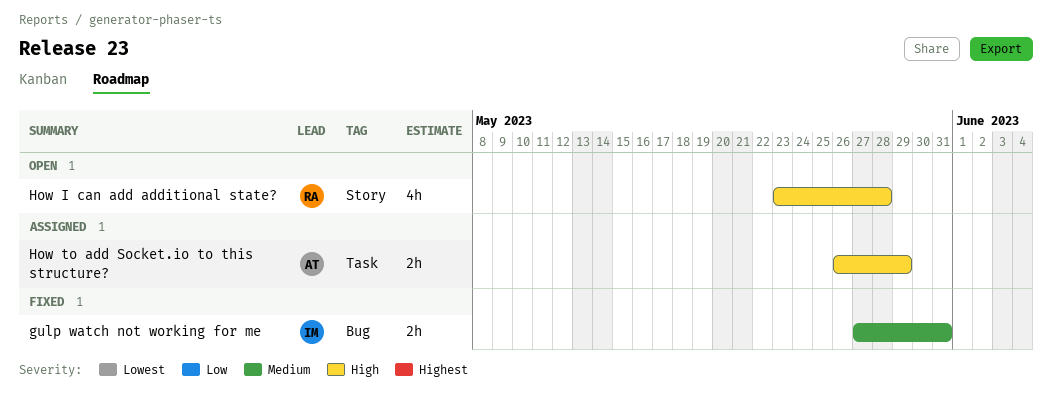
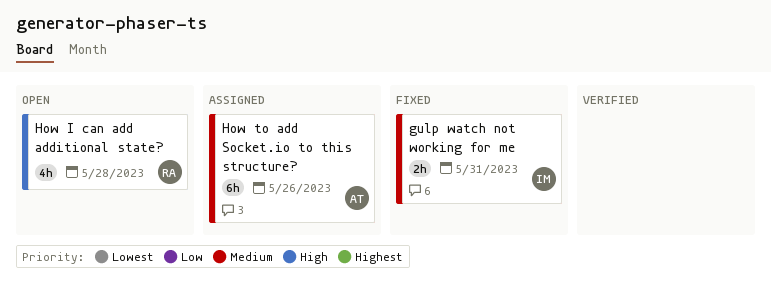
How to add Socket.io to this structure?, priority: High -> Medium
How to add Socket.io to this structure?, estimate: 2h -> 6h
How to add Socket.io to this structure?, due: May 29 -> May 26

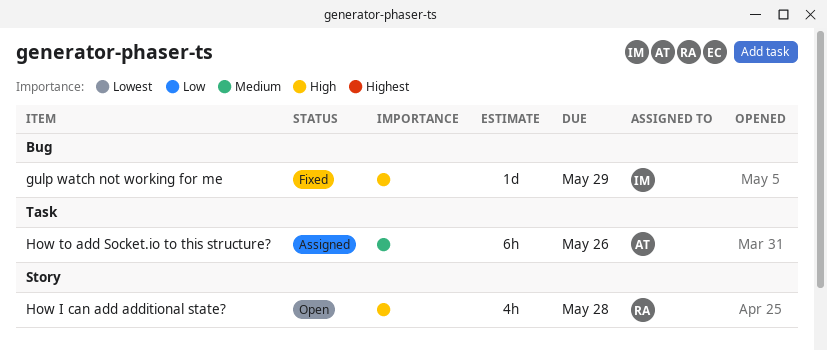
gulp watch not working for me, priority: Medium -> High
gulp watch not working for me, estimate: 2h -> 1d
gulp watch not working for me, due: May 31 -> May 29

